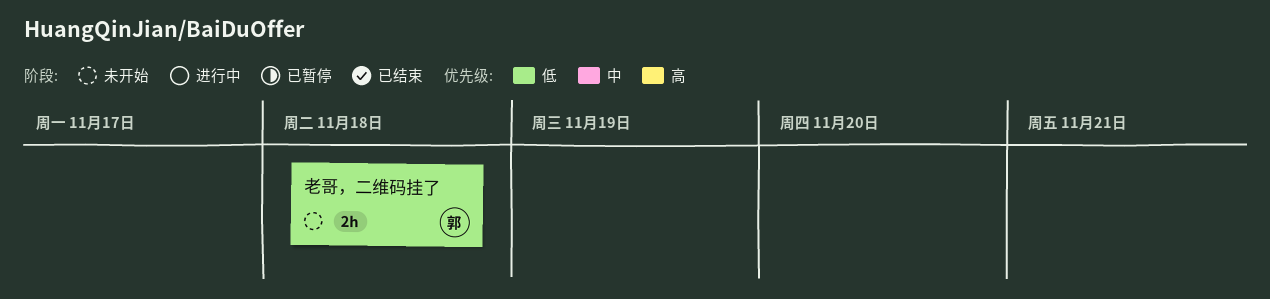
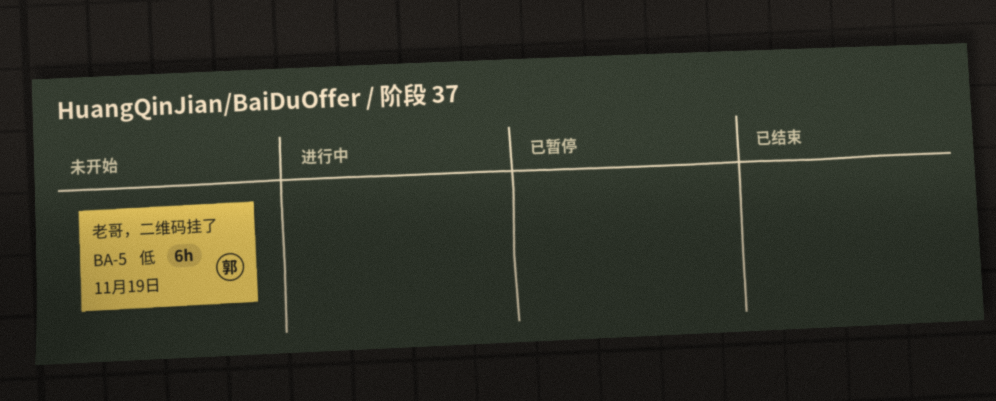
老哥，二维码挂了, estimate: 2h -> 6h
老哥，二维码挂了, due: Nov 18 -> Nov 19

